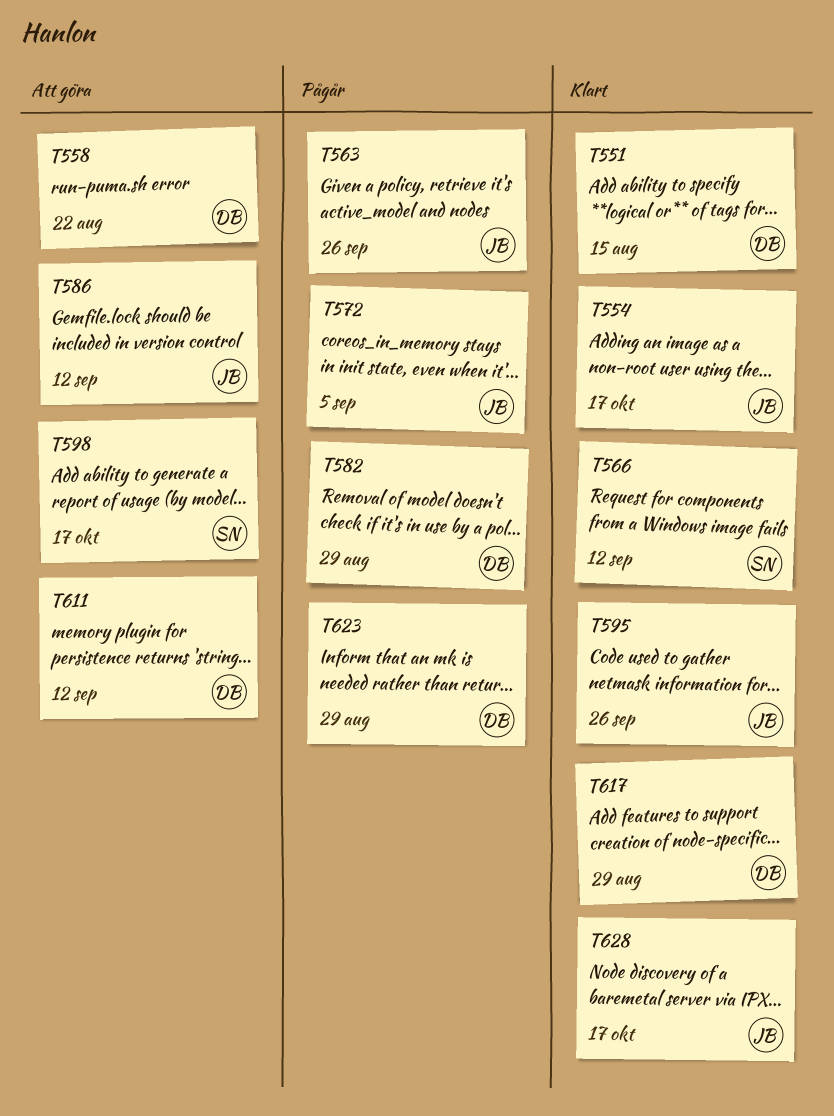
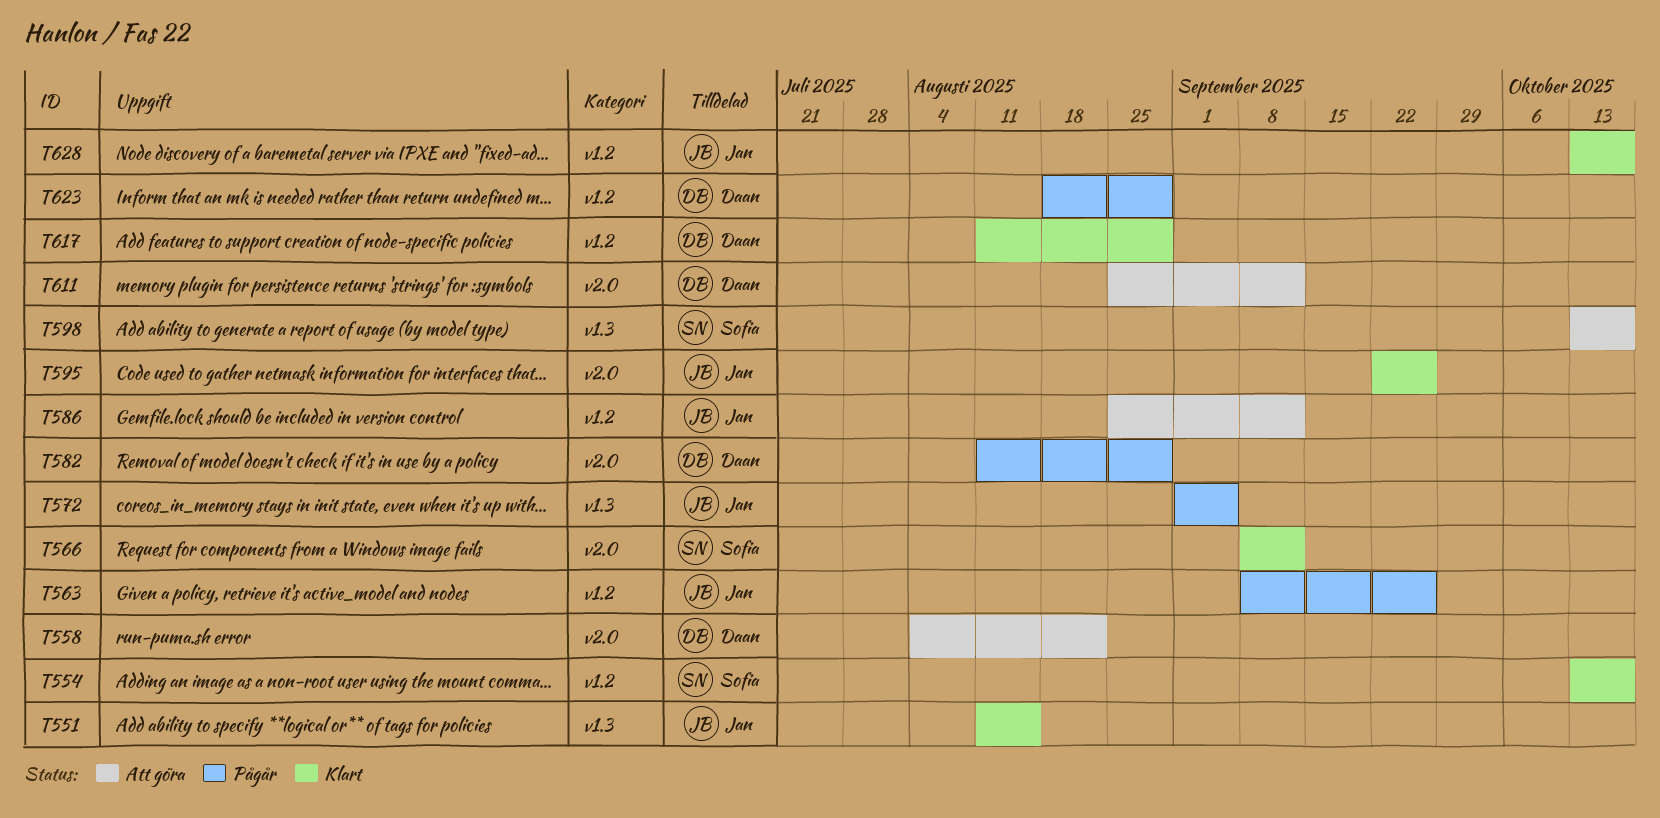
T551, owner: Daan -> Jan
T554, owner: Jan -> Sofia

